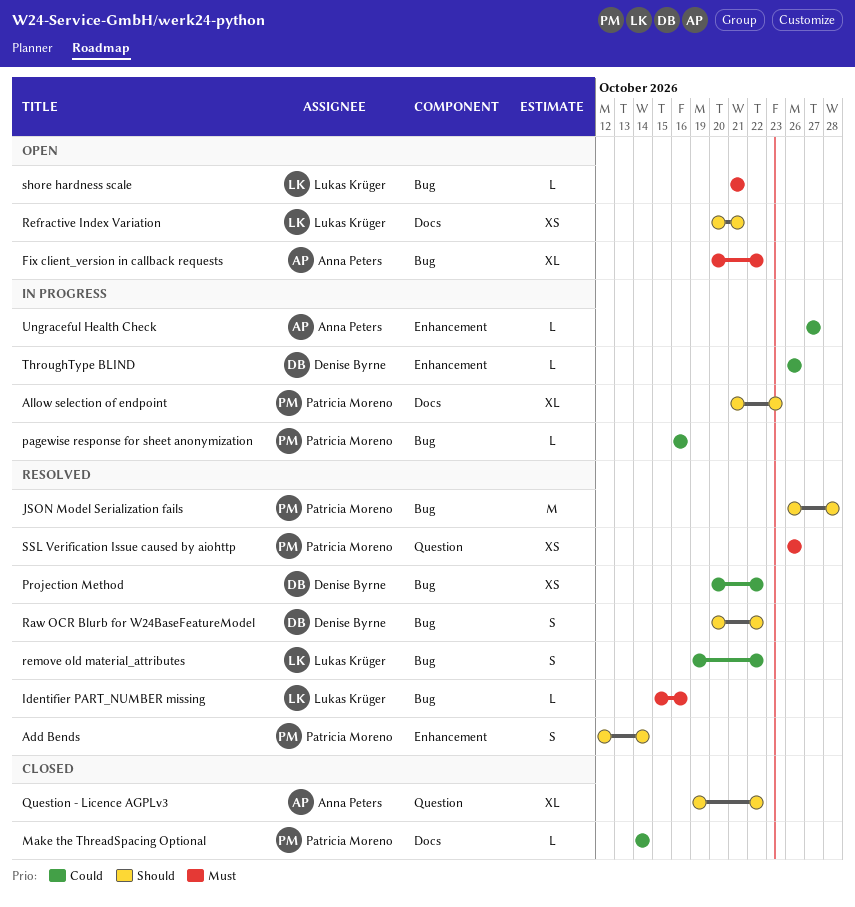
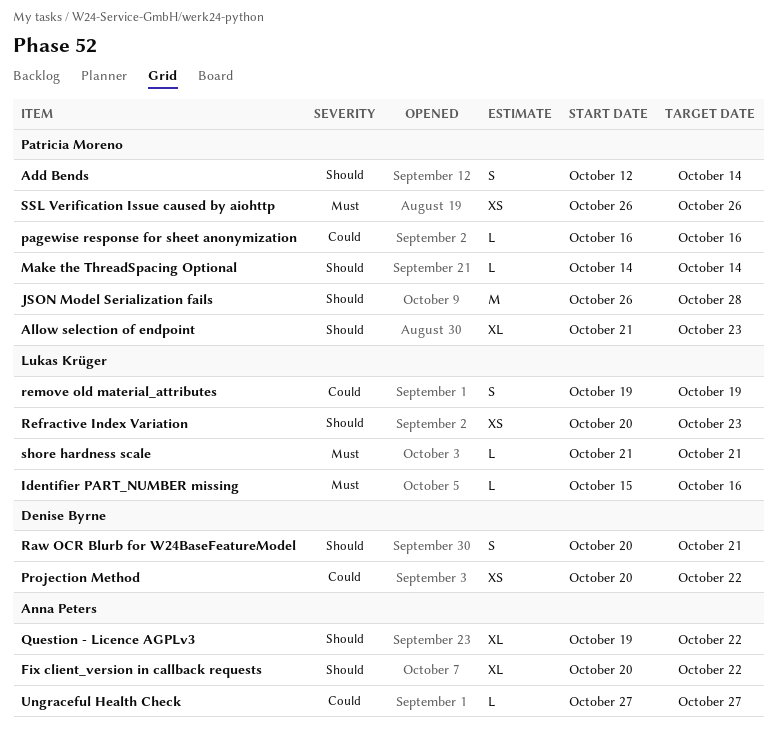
Fix client_version in callback requests, priority: Must -> Should
Make the ThreadSpacing Optional, priority: Could -> Should
Raw OCR Blurb for W24BaseFeatureModel, due: Oct 22 -> Oct 21
Refractive Index Variation, due: Oct 21 -> Oct 23
remove old material_attributes, due: Oct 22 -> Oct 19
ThroughType BLIND: present -> none

